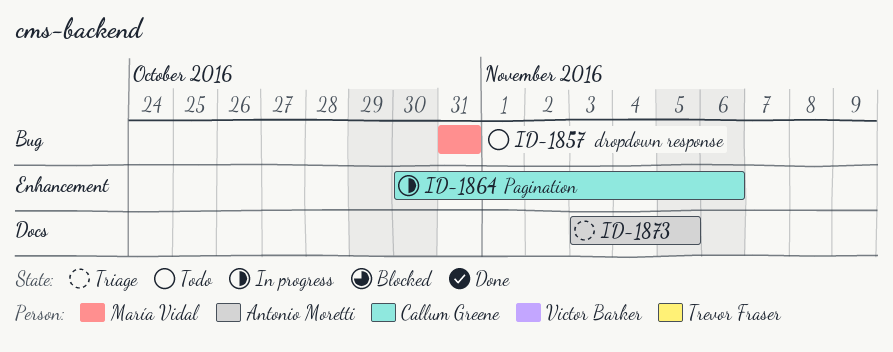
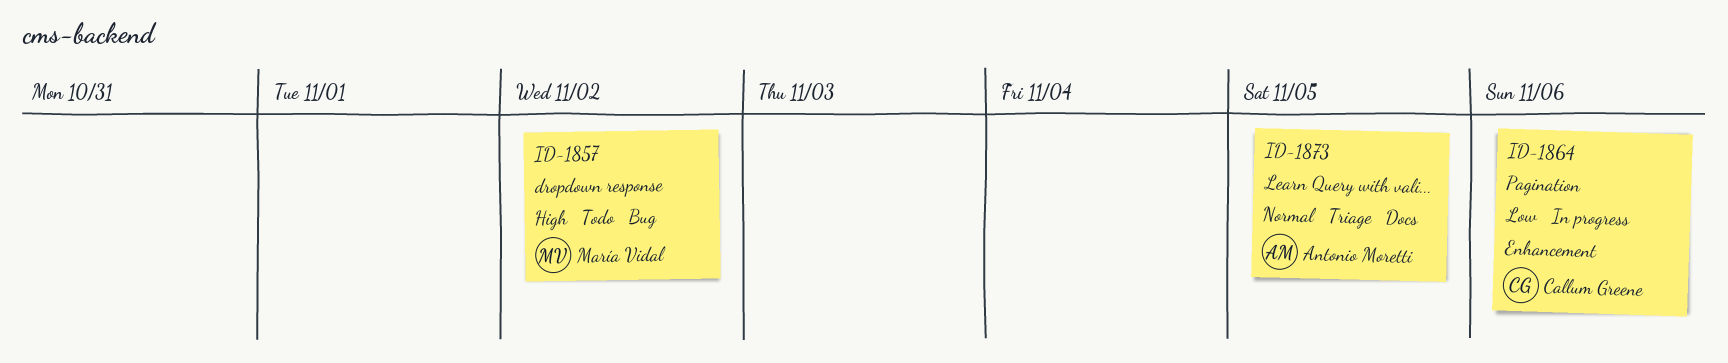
ID-1857, due: Oct 31 -> Nov 2

